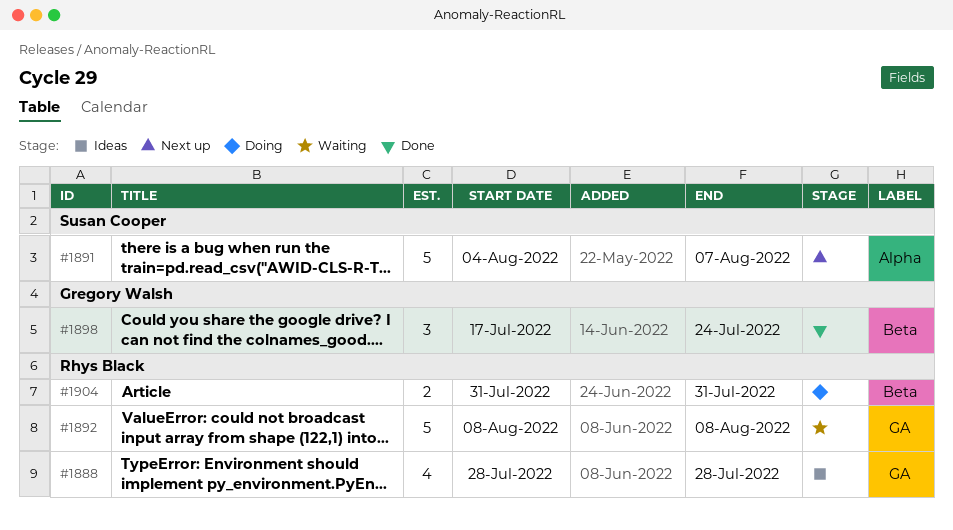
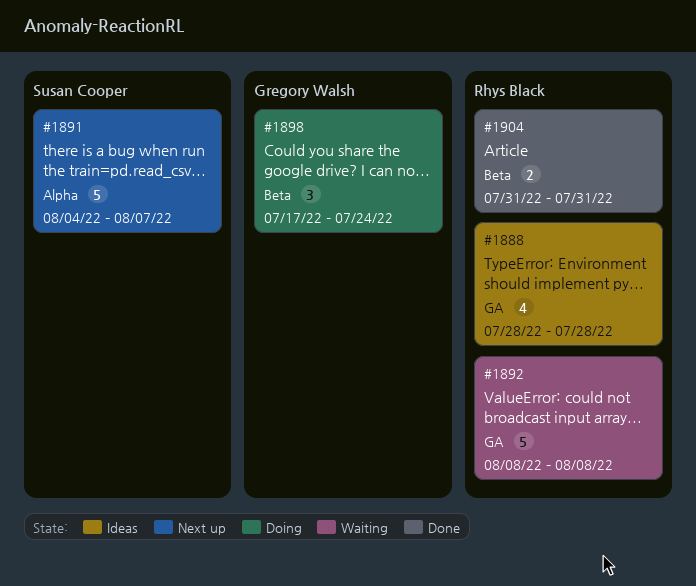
#1898, status: Done -> Doing
#1904, status: Doing -> Done

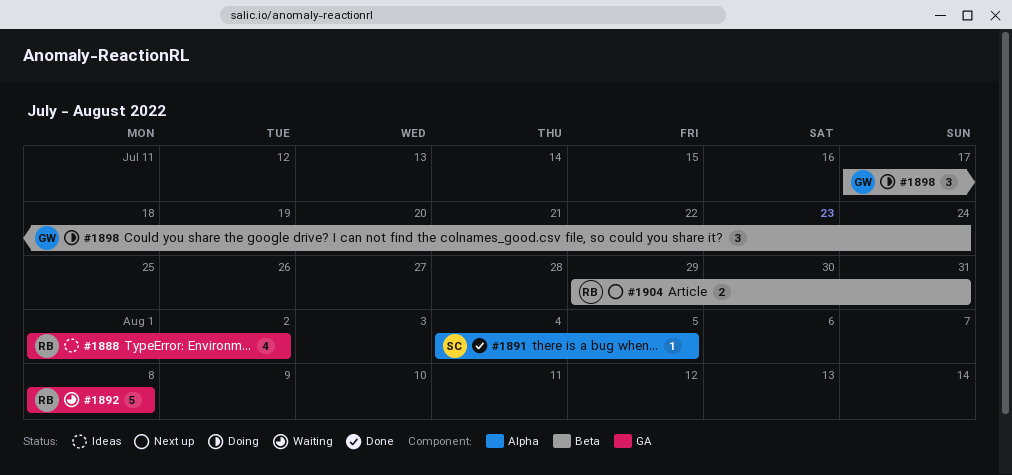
#1888, start: Jul 28 -> Aug 1
#1888, due: Jul 28 -> Aug 2
#1891, status: Next up -> Done
#1891, estimate: 5 -> 1
#1891, due: Aug 7 -> Aug 5
#1904, status: Done -> Next up
#1904, start: Jul 31 -> Jul 29

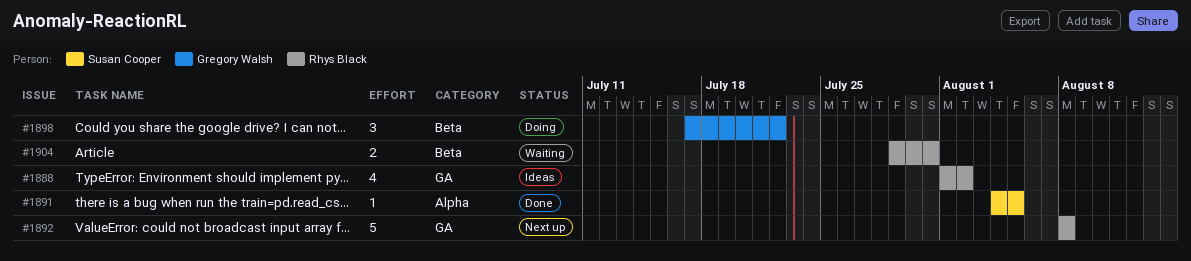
#1892, status: Waiting -> Next up
#1898, due: Jul 24 -> Jul 22
#1904, status: Next up -> Waiting

